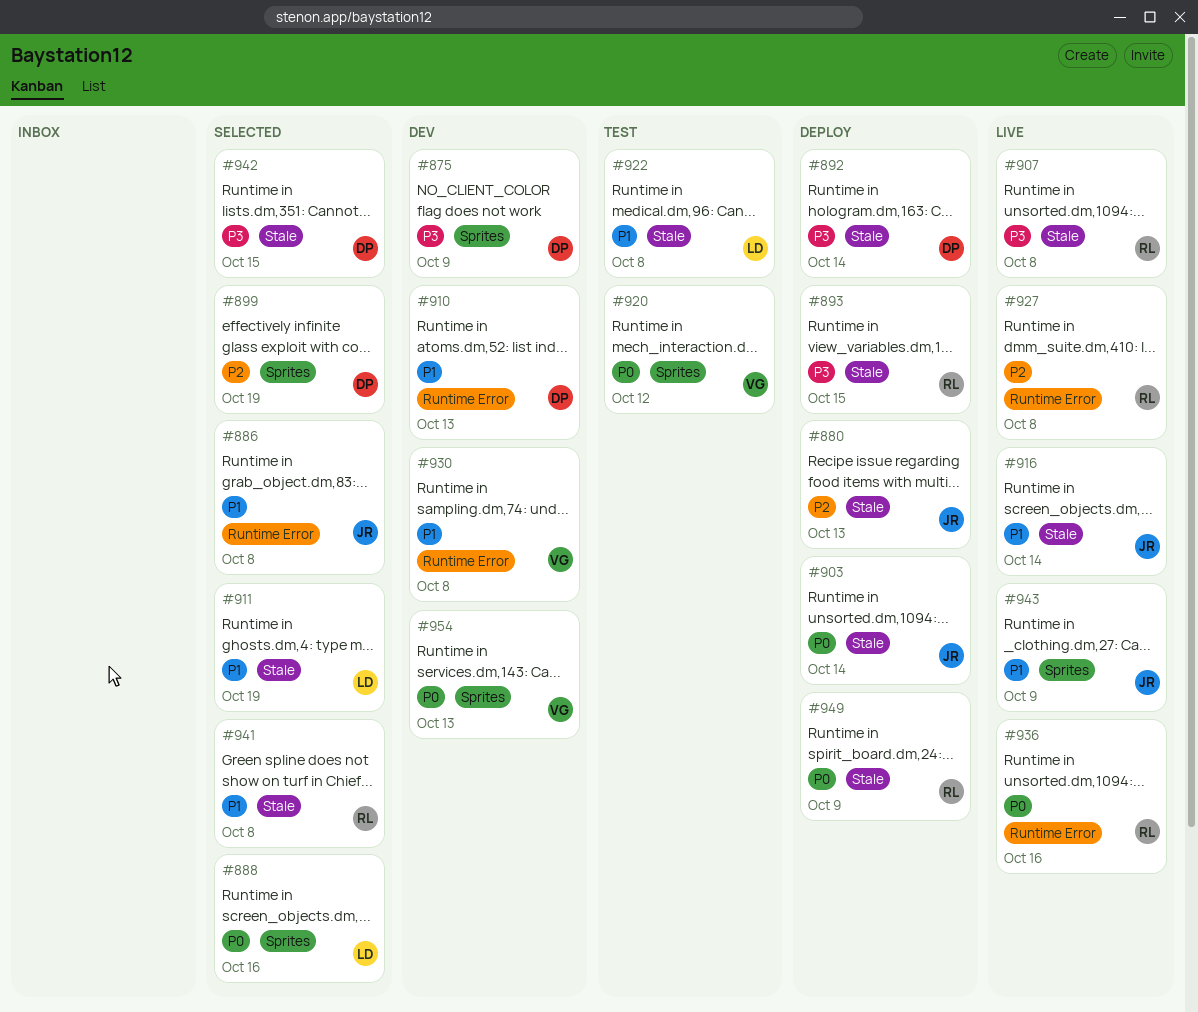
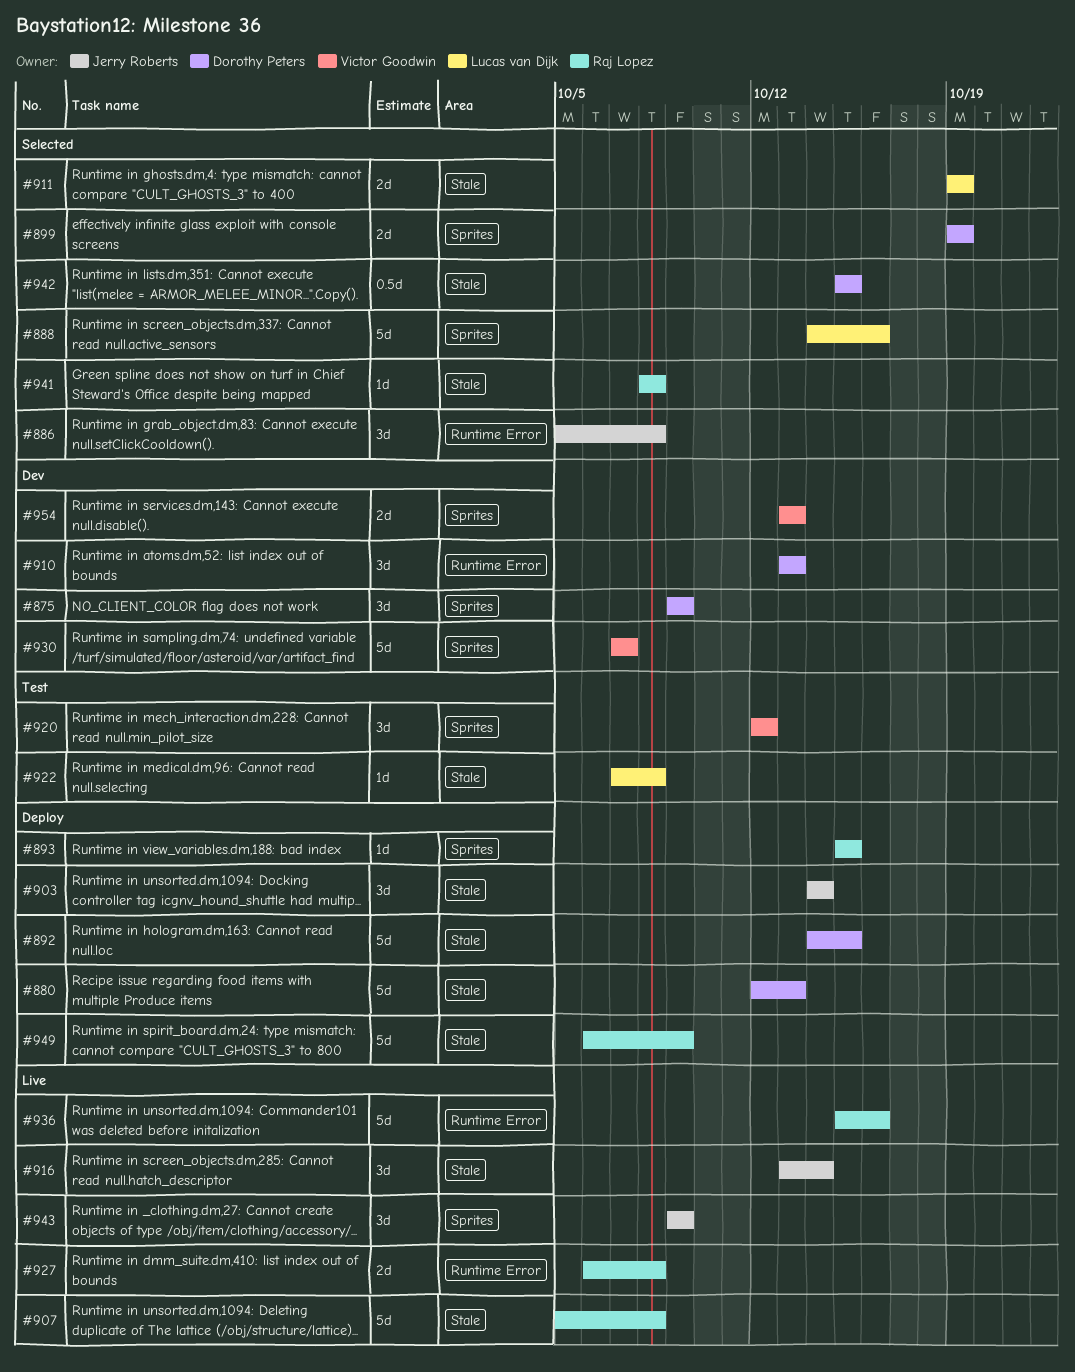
#880, owner: Jerry Roberts -> Dorothy Peters
#892, due: Oct 14 -> Oct 15
#893, label: Stale -> Sprites
#930, label: Runtime Error -> Sprites
#930, due: Oct 8 -> Oct 7

